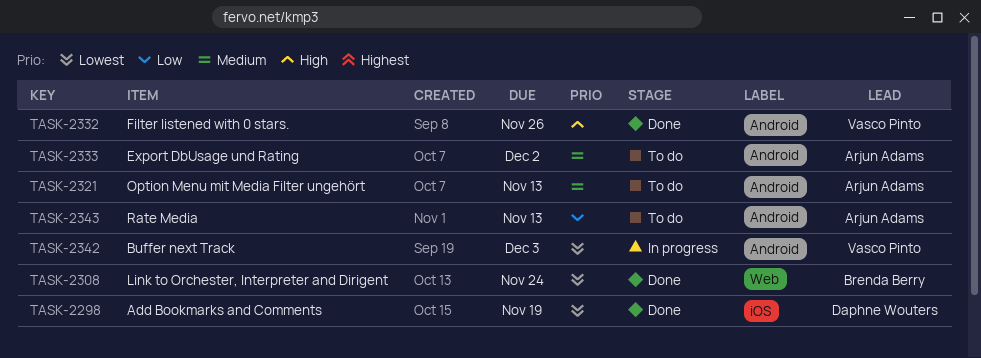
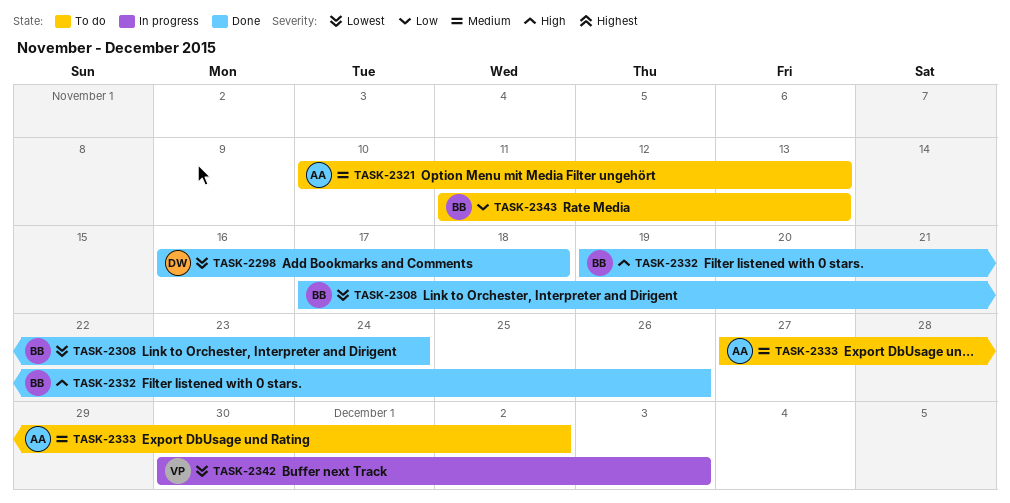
TASK-2298, due: Nov 19 -> Nov 18
TASK-2332, owner: Vasco Pinto -> Brenda Berry
TASK-2343, owner: Arjun Adams -> Brenda Berry

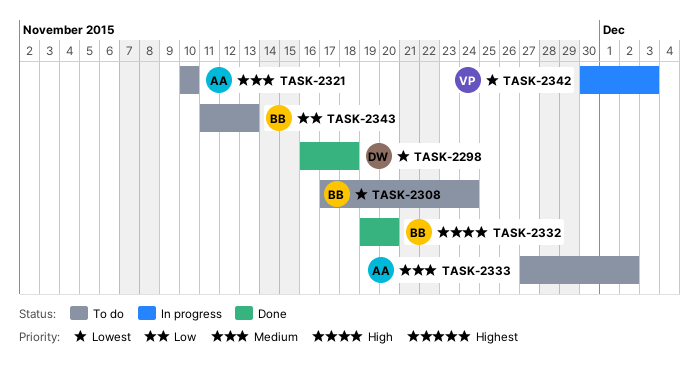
TASK-2308, status: Done -> To do
TASK-2321, due: Nov 13 -> Nov 10
TASK-2332, due: Nov 26 -> Nov 20

